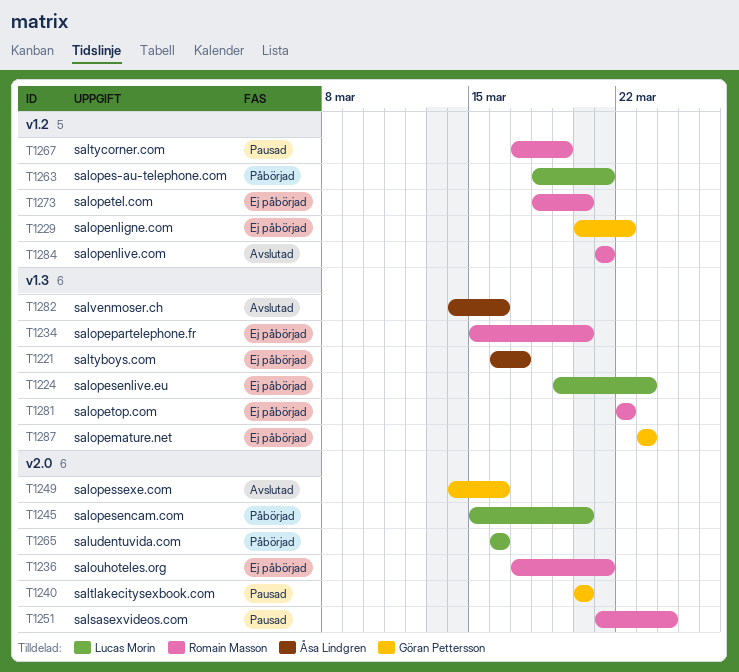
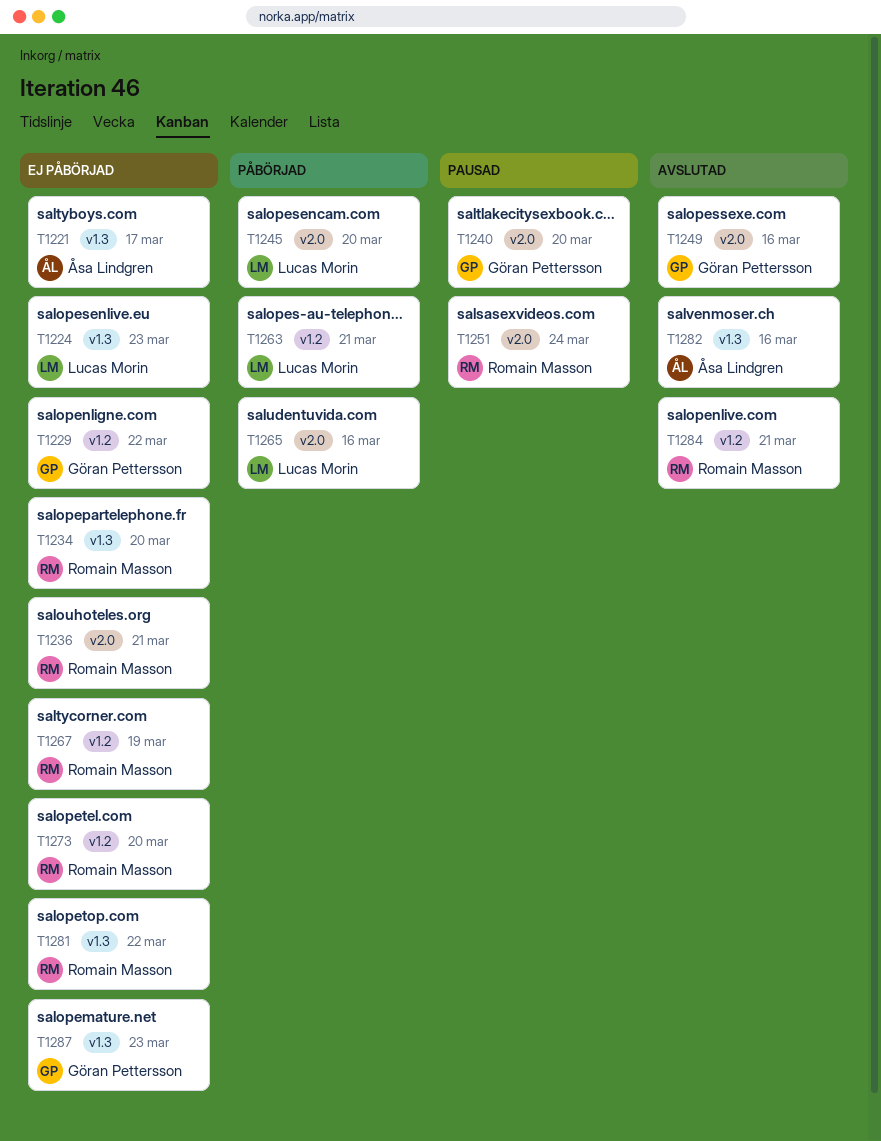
T1267, status: Pausad -> Ej påbörjad

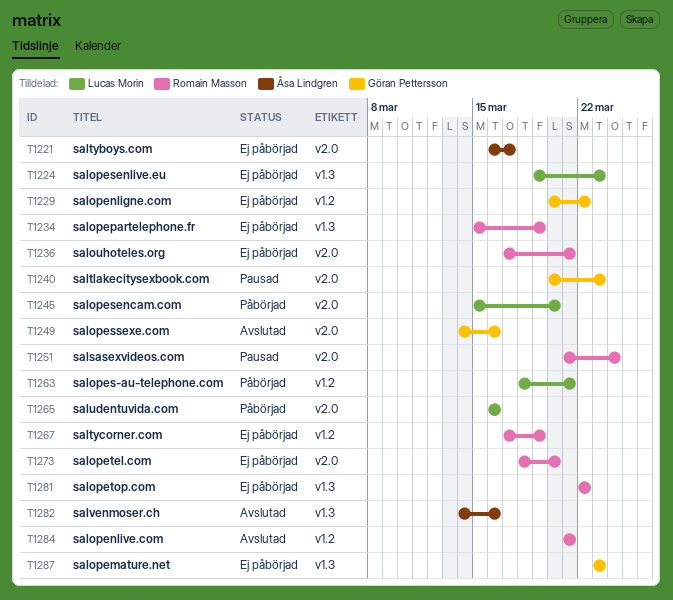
T1221, label: v1.3 -> v2.0
T1234, due: Mar 20 -> Mar 19
T1240, due: Mar 20 -> Mar 23
T1273, label: v1.2 -> v2.0

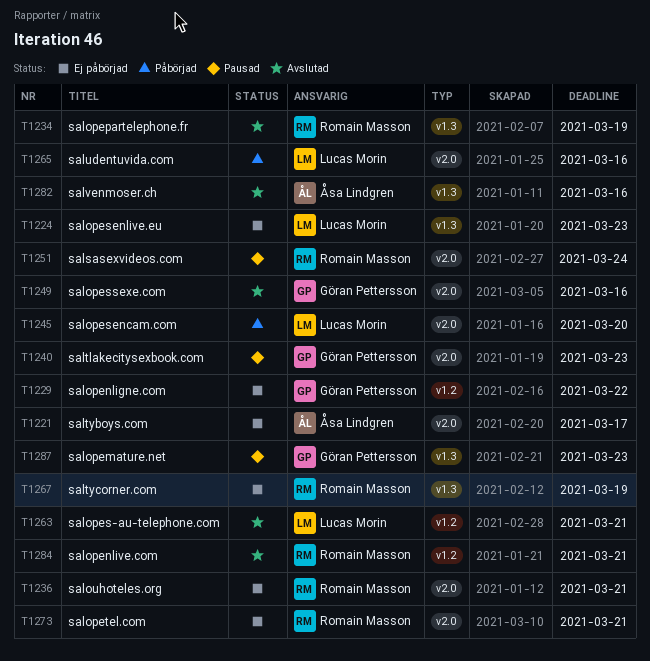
T1234, status: Ej påbörjad -> Avslutad
T1263, status: Påbörjad -> Avslutad
T1267, label: v1.2 -> v1.3
T1273, due: Mar 20 -> Mar 21
T1281: present -> none
T1287, status: Ej påbörjad -> Pausad

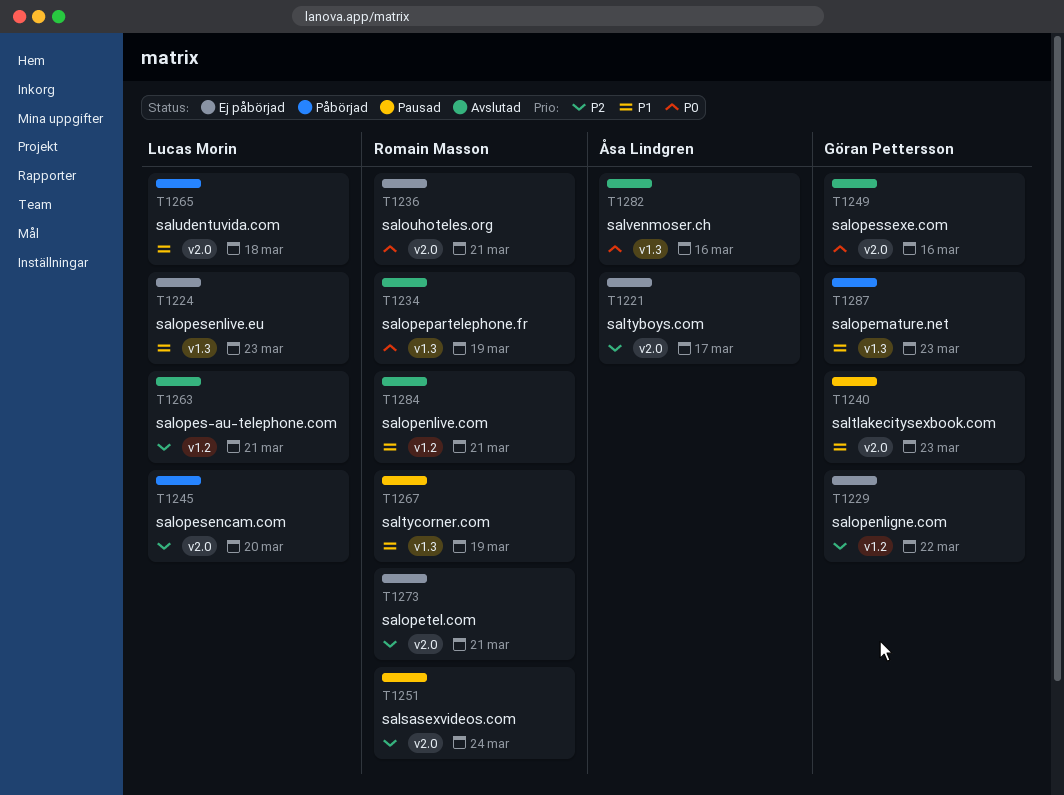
T1265, due: Mar 16 -> Mar 18
T1267, status: Ej påbörjad -> Pausad
T1287, status: Pausad -> Påbörjad

